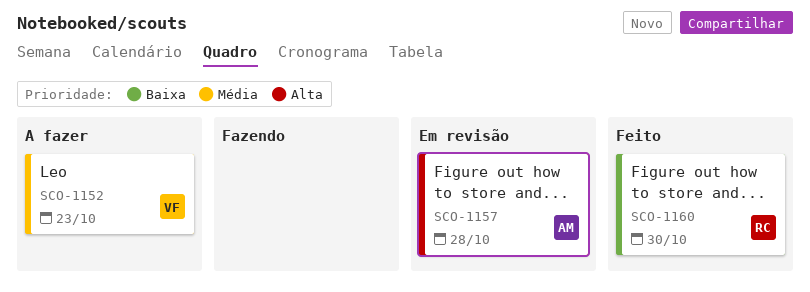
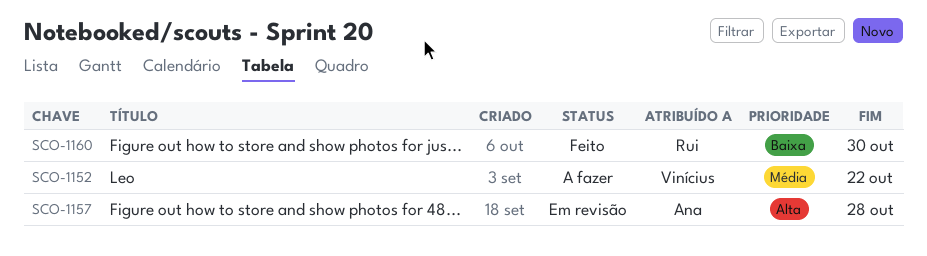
SCO-1152, due: Oct 23 -> Oct 22

